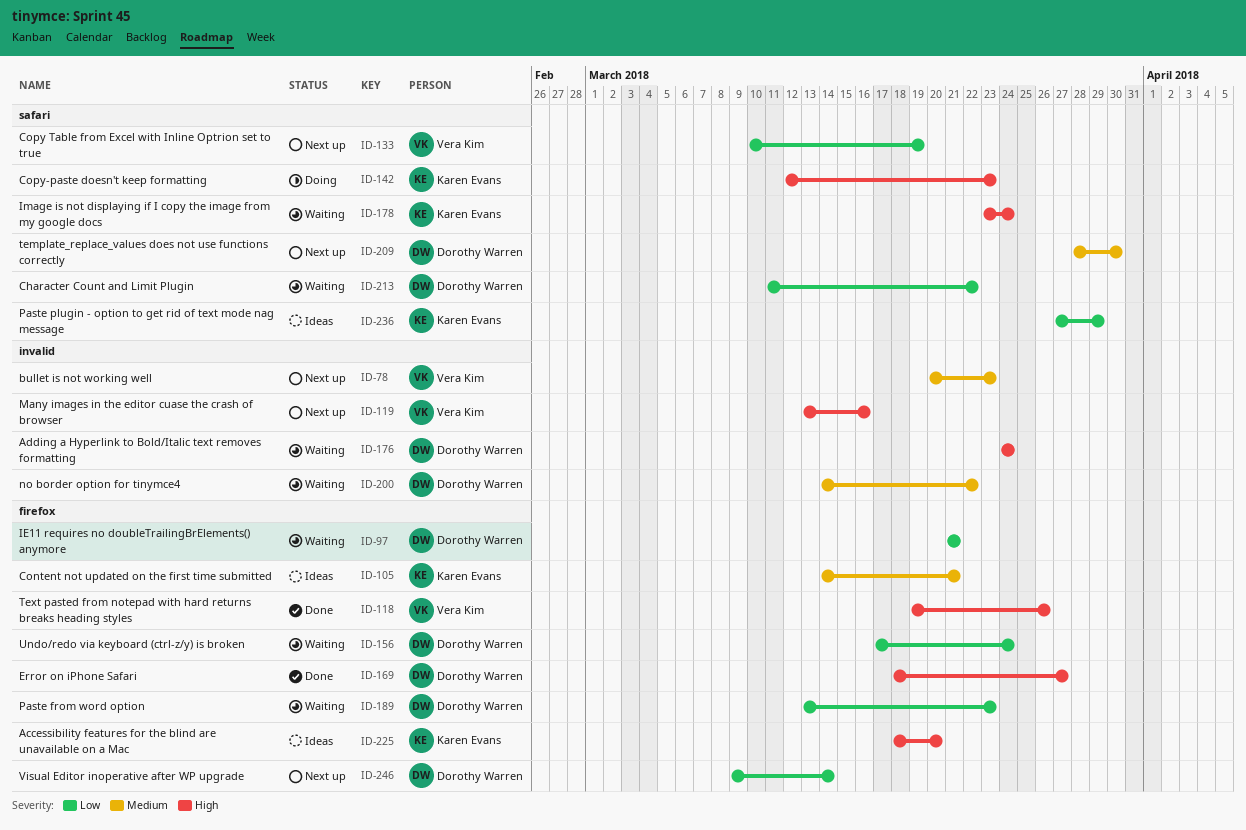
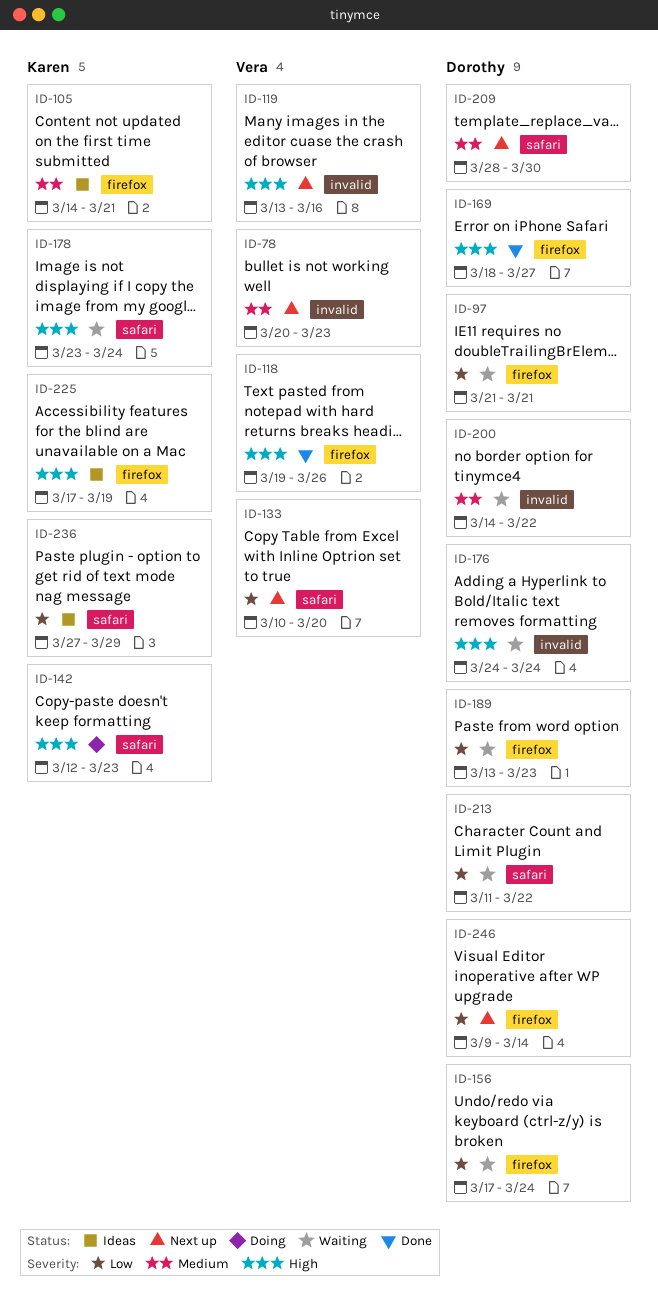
ID-133, due: Mar 19 -> Mar 20
ID-225, start: Mar 18 -> Mar 17
ID-225, due: Mar 20 -> Mar 19

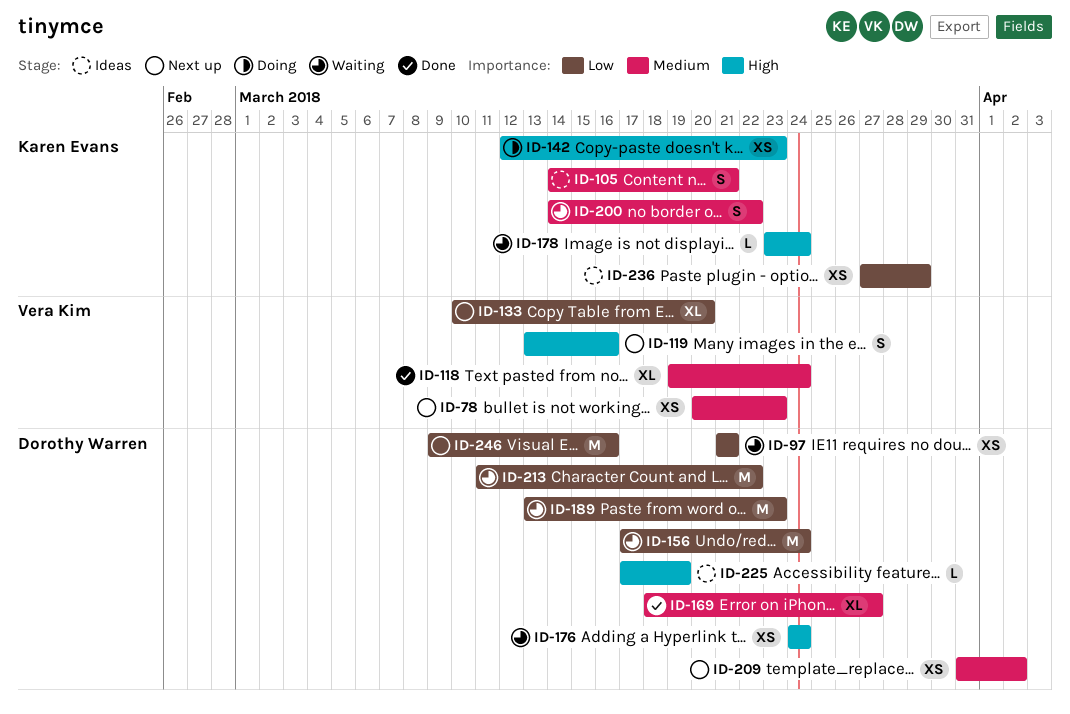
ID-118, priority: High -> Medium
ID-118, due: Mar 26 -> Mar 24
ID-169, priority: High -> Medium
ID-200, owner: Dorothy Warren -> Karen Evans
ID-209, start: Mar 28 -> Mar 31
ID-209, due: Mar 30 -> Apr 2
ID-225, owner: Karen Evans -> Dorothy Warren
ID-246, due: Mar 14 -> Mar 16

